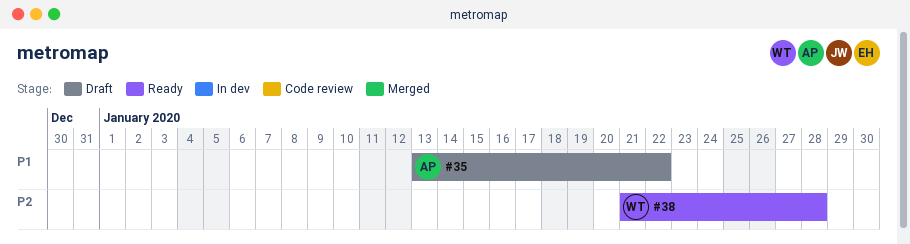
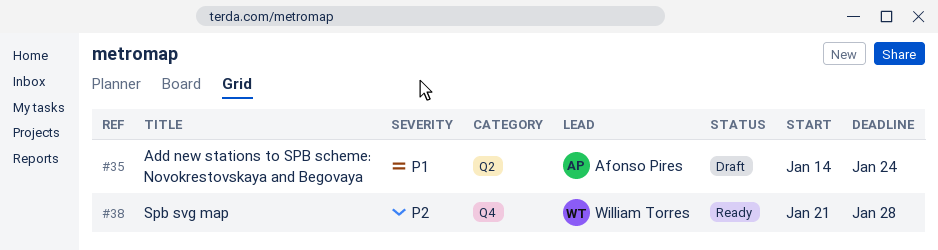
#35, start: Jan 13 -> Jan 14
#35, due: Jan 22 -> Jan 24

